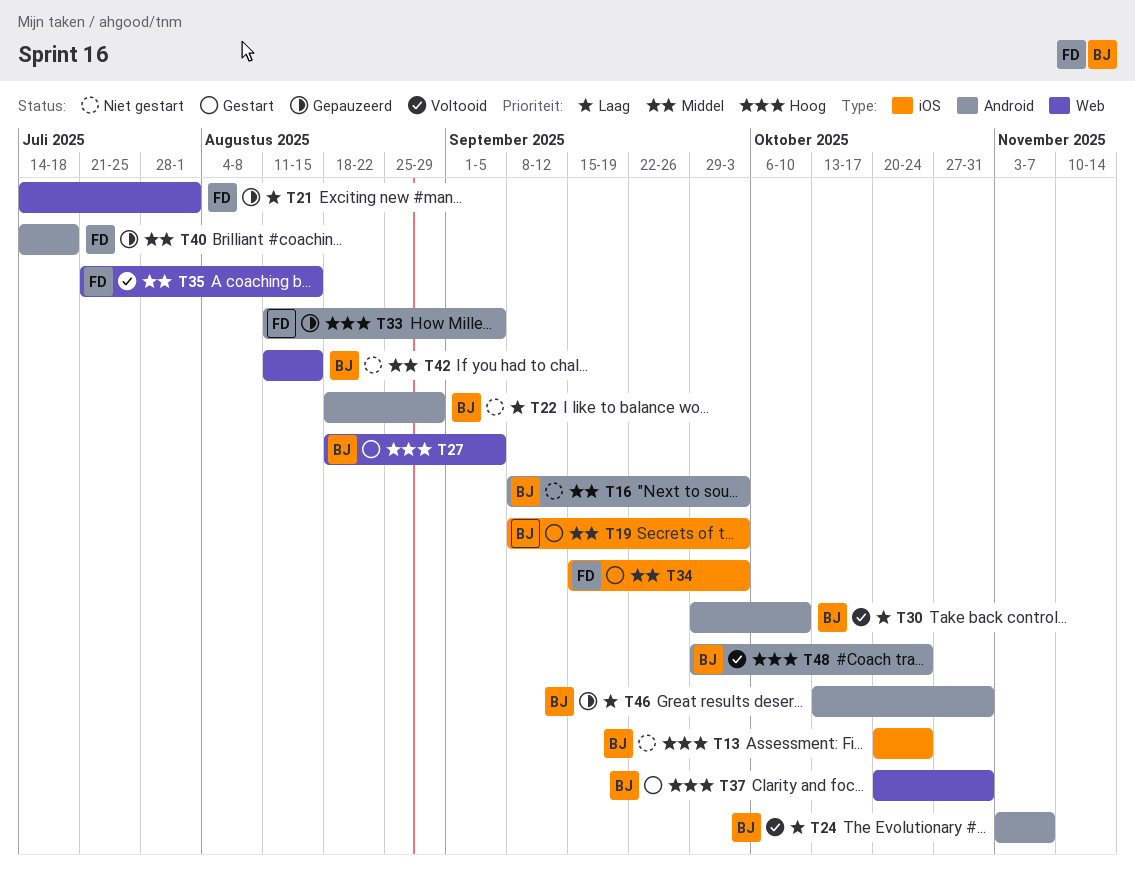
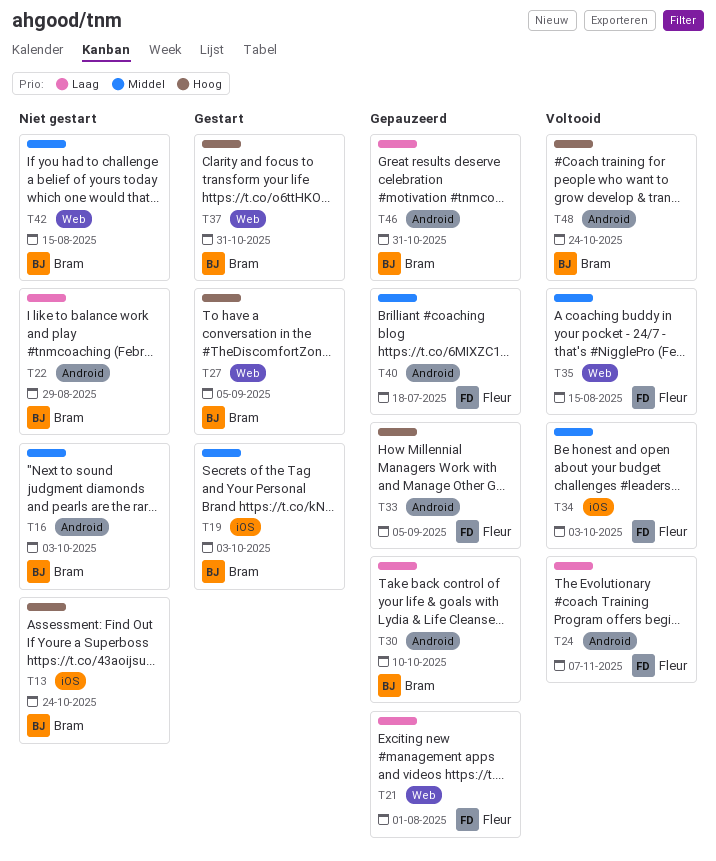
T24, owner: Bram -> Fleur
T30, status: Voltooid -> Gepauzeerd
T34, status: Gestart -> Voltooid

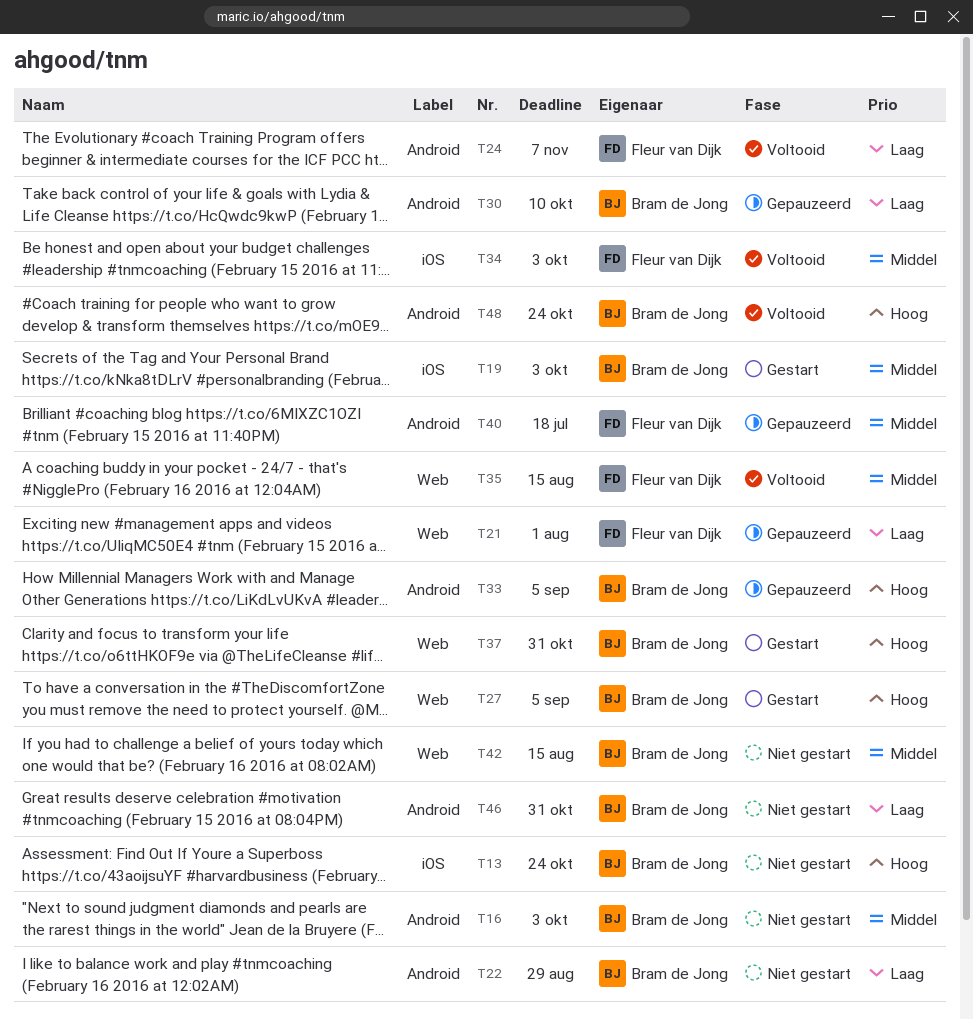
T33, owner: Fleur van Dijk -> Bram de Jong
T46, status: Gepauzeerd -> Niet gestart

